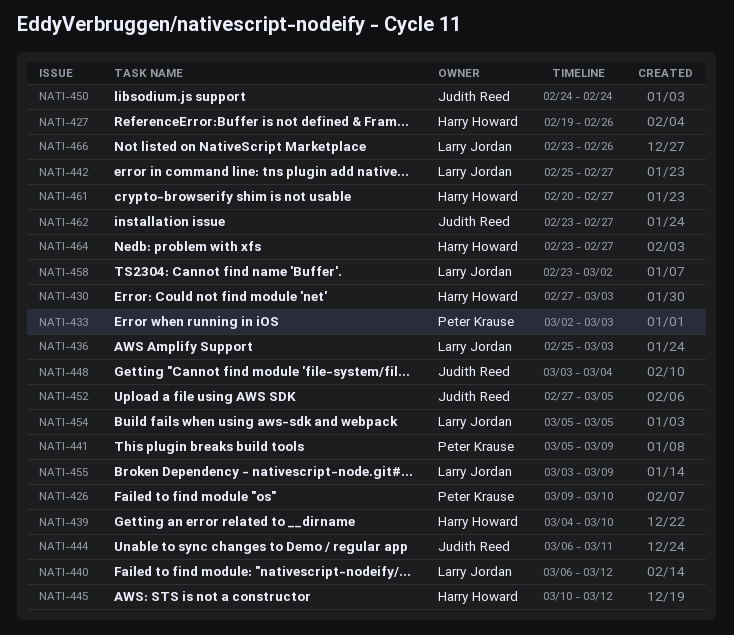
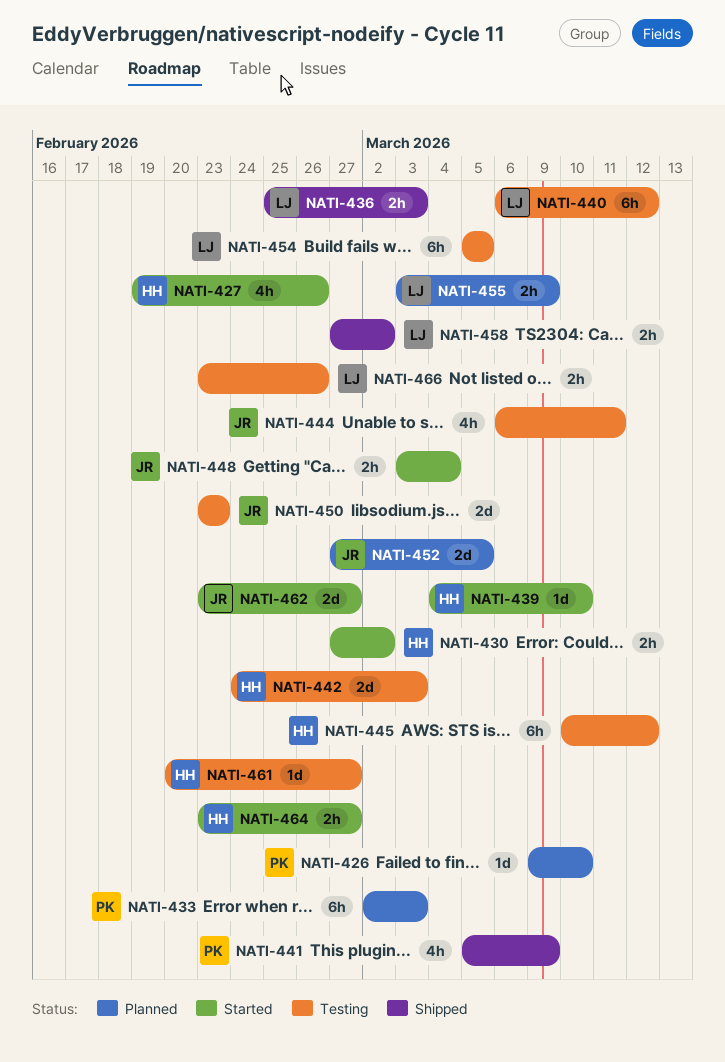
NATI-430, due: Mar 3 -> Mar 2
NATI-442, owner: Larry Jordan -> Harry Howard
NATI-442, start: Feb 25 -> Feb 24
NATI-442, due: Feb 27 -> Mar 3
NATI-450, start: Feb 24 -> Feb 23
NATI-450, due: Feb 24 -> Feb 23
NATI-458, start: Feb 23 -> Feb 27

